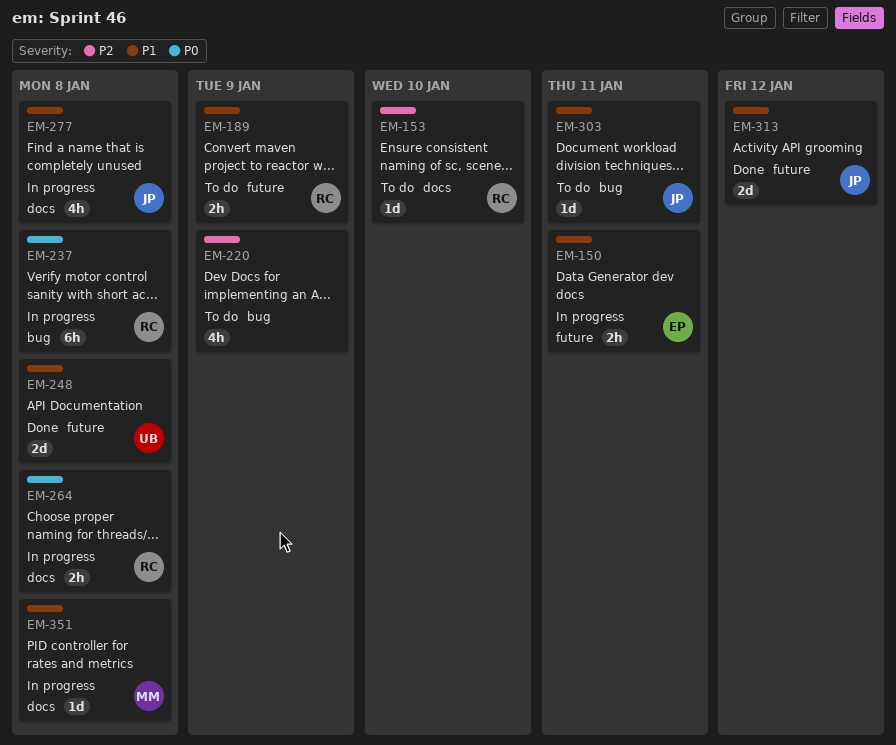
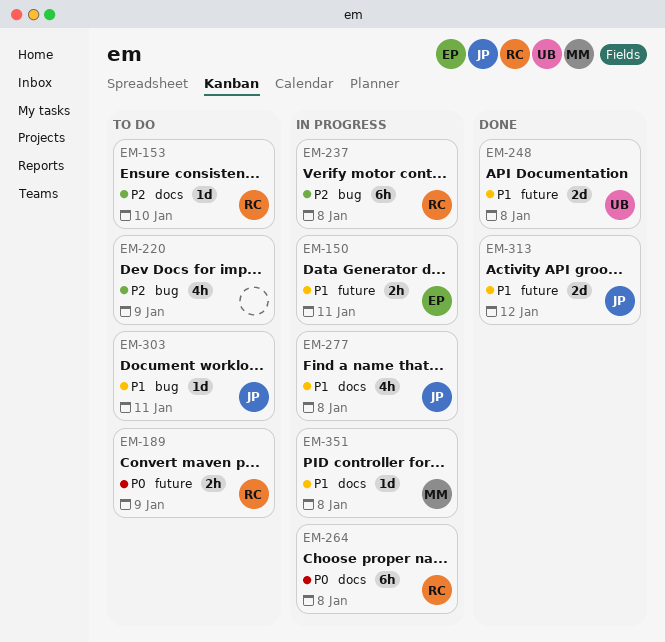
EM-189, priority: P1 -> P0
EM-237, priority: P0 -> P2
EM-264, estimate: 2h -> 6h

